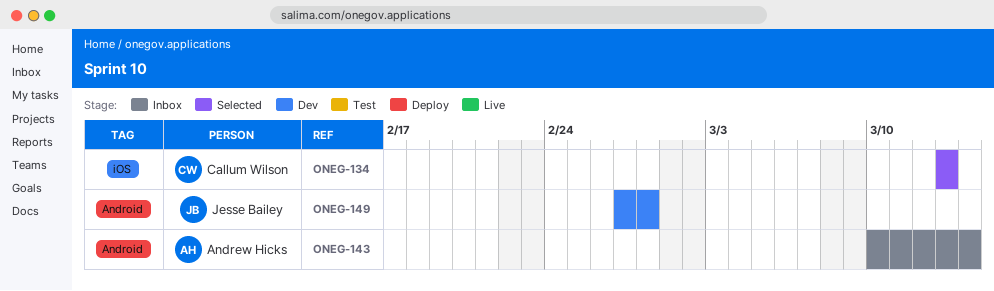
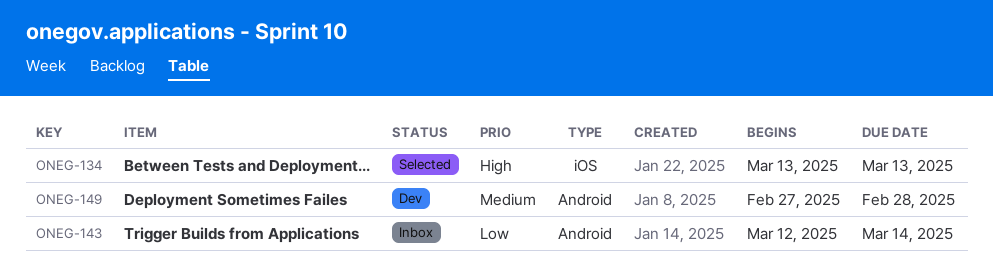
ONEG-143, start: Mar 10 -> Mar 12

